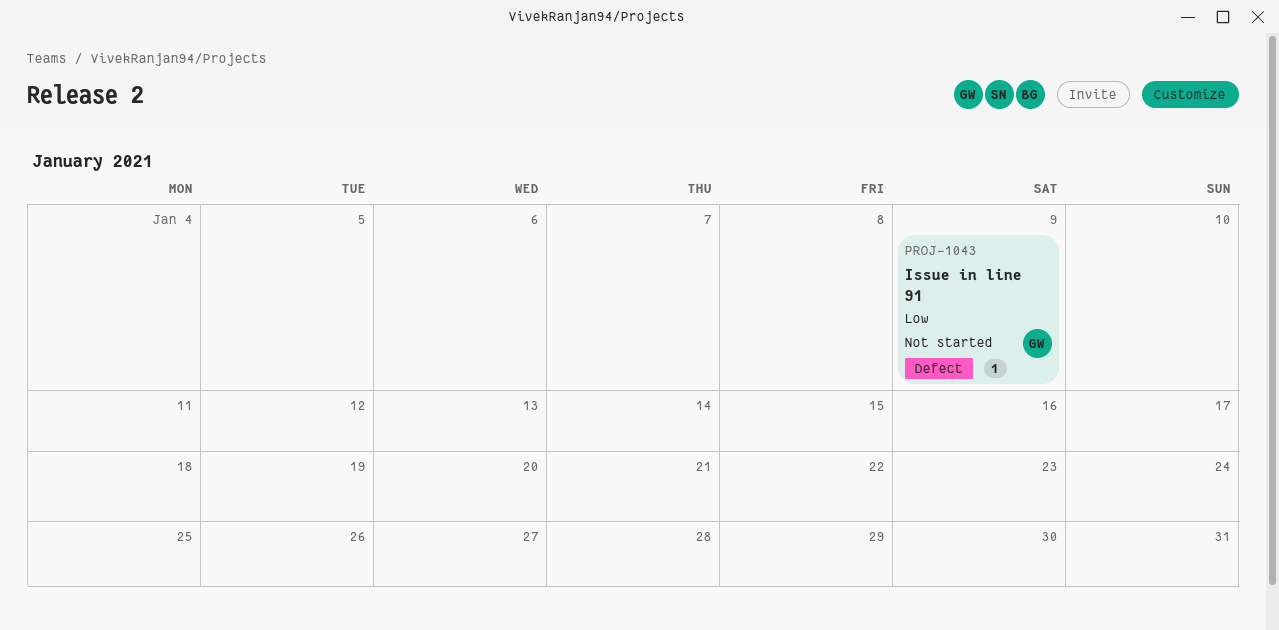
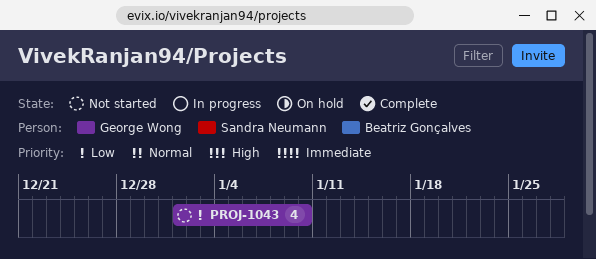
PROJ-1043, estimate: 1 -> 4
PROJ-1043, due: Jan 9 -> Jan 10

